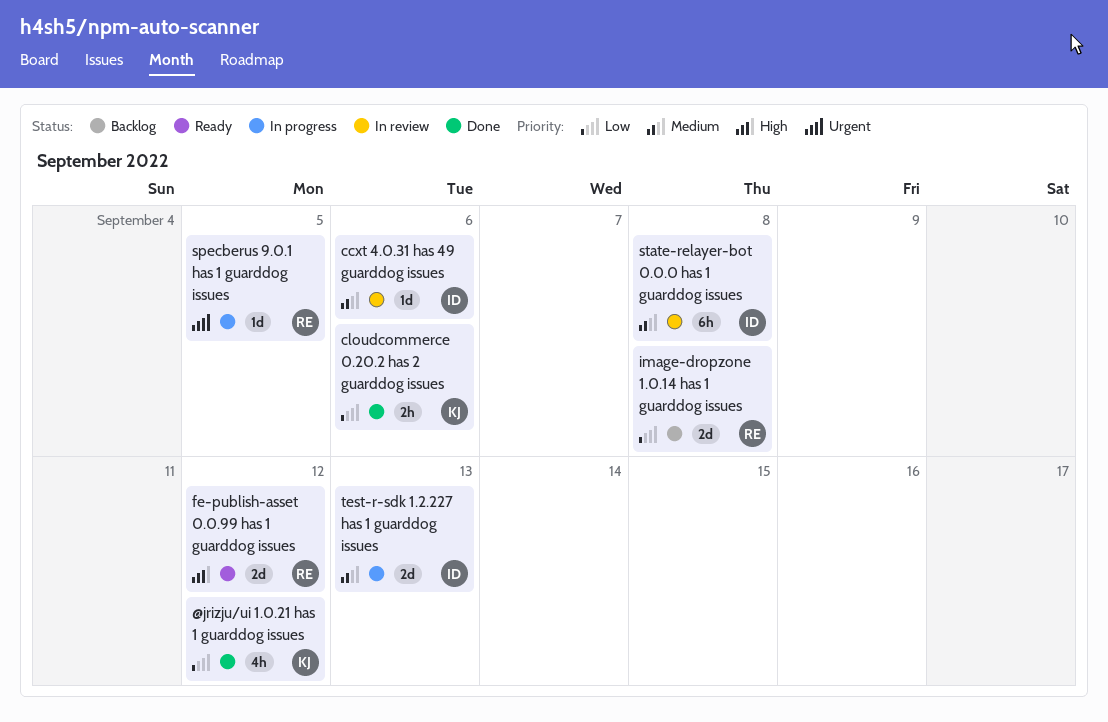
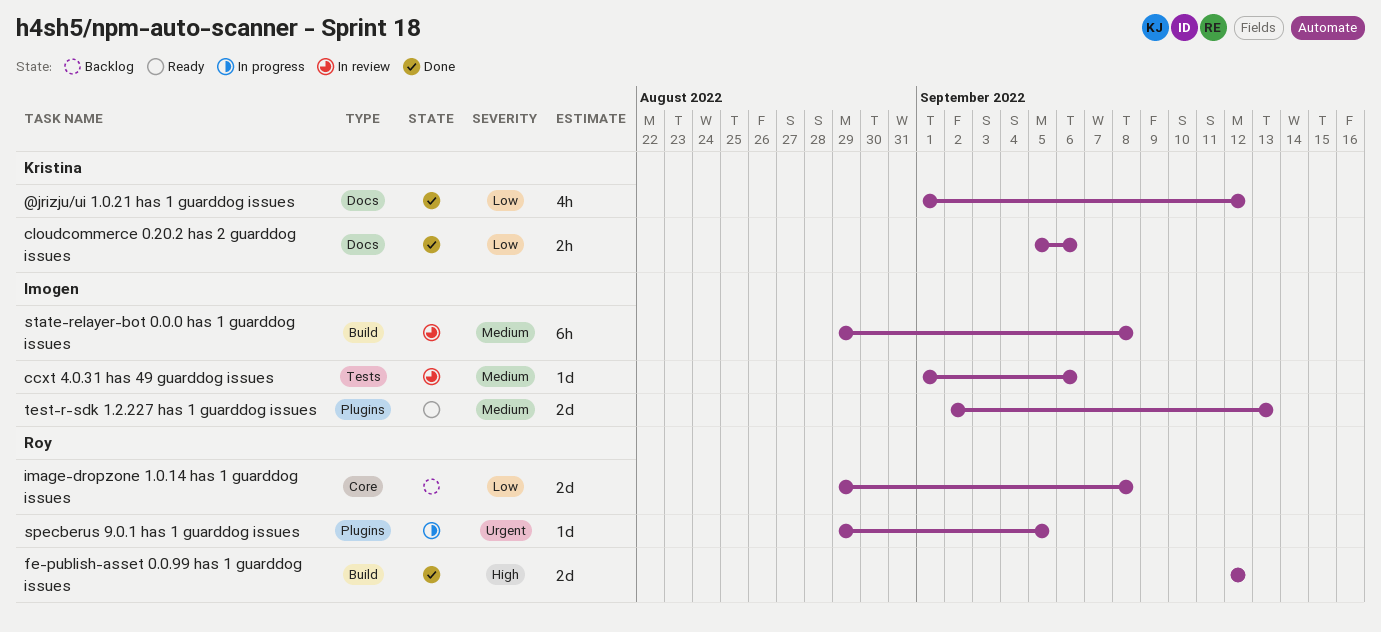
fe-publish-asset 0.0.99 has 1 guarddog issues, status: Ready -> Done
test-r-sdk 1.2.227 has 1 guarddog issues, status: In progress -> Ready

